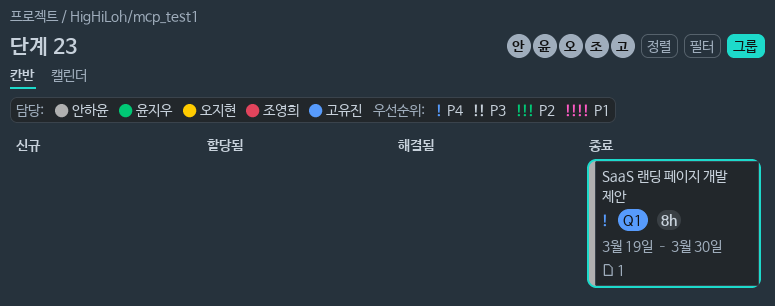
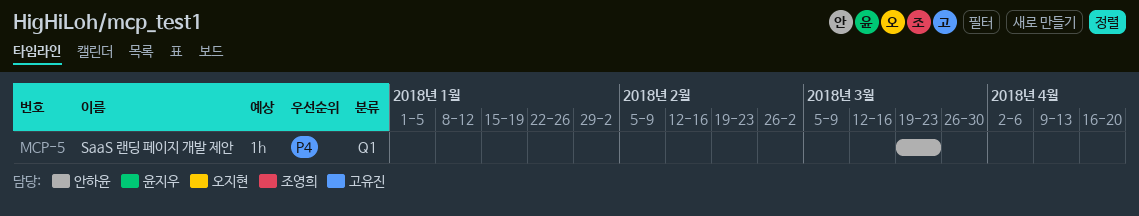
SaaS 랜딩 페이지 개발 제안, estimate: 8h -> 1h
SaaS 랜딩 페이지 개발 제안, due: Mar 30 -> Mar 23

